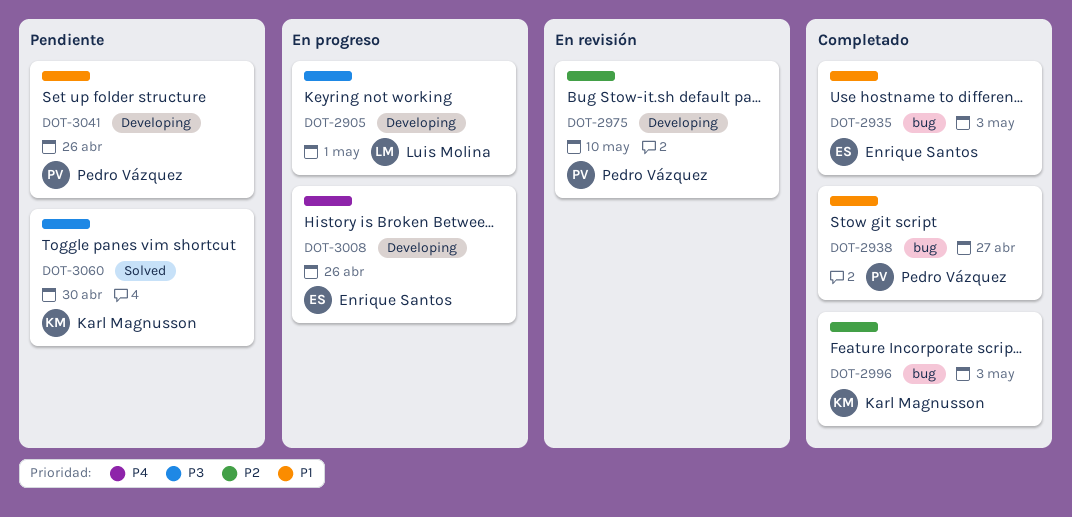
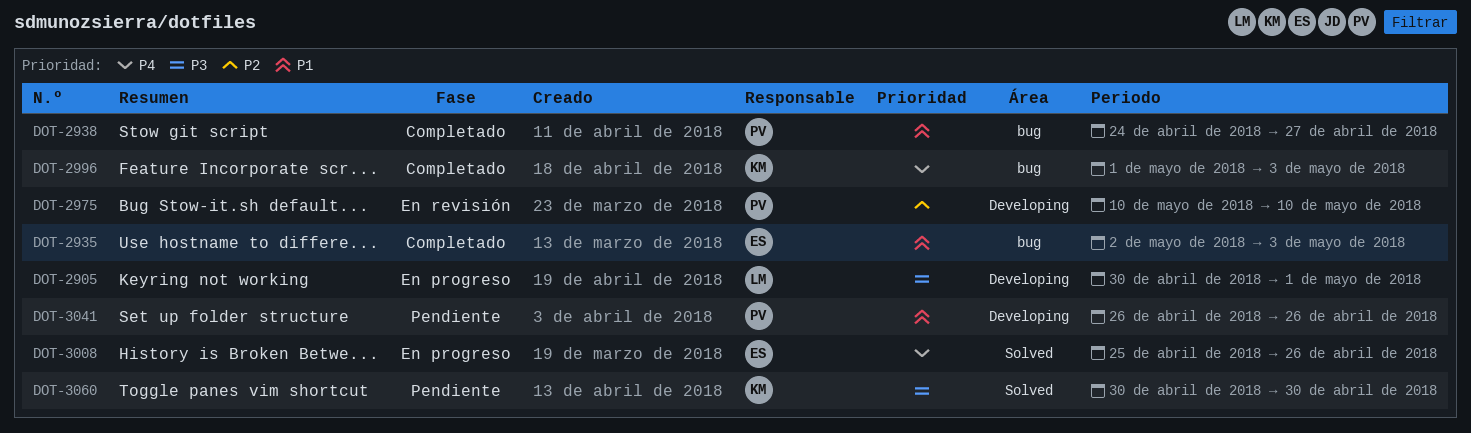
DOT-2996, priority: P2 -> P4
DOT-3008, label: Developing -> Solved

